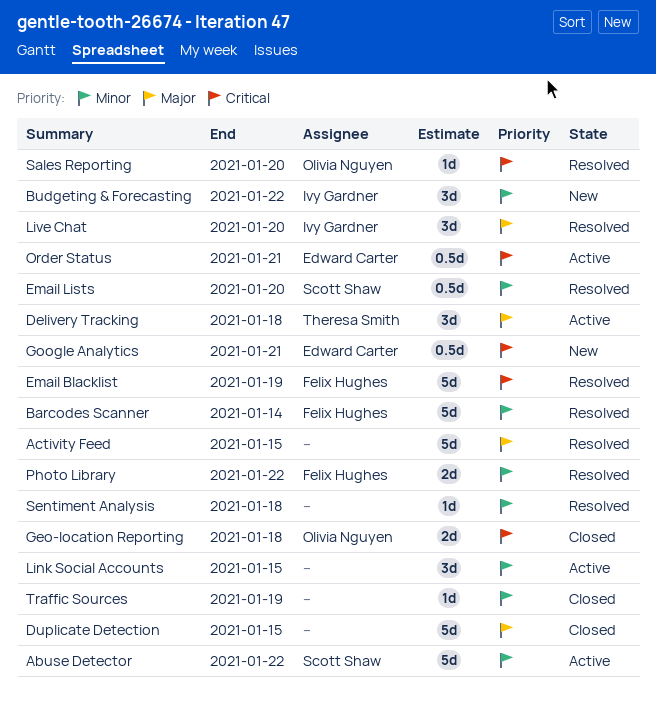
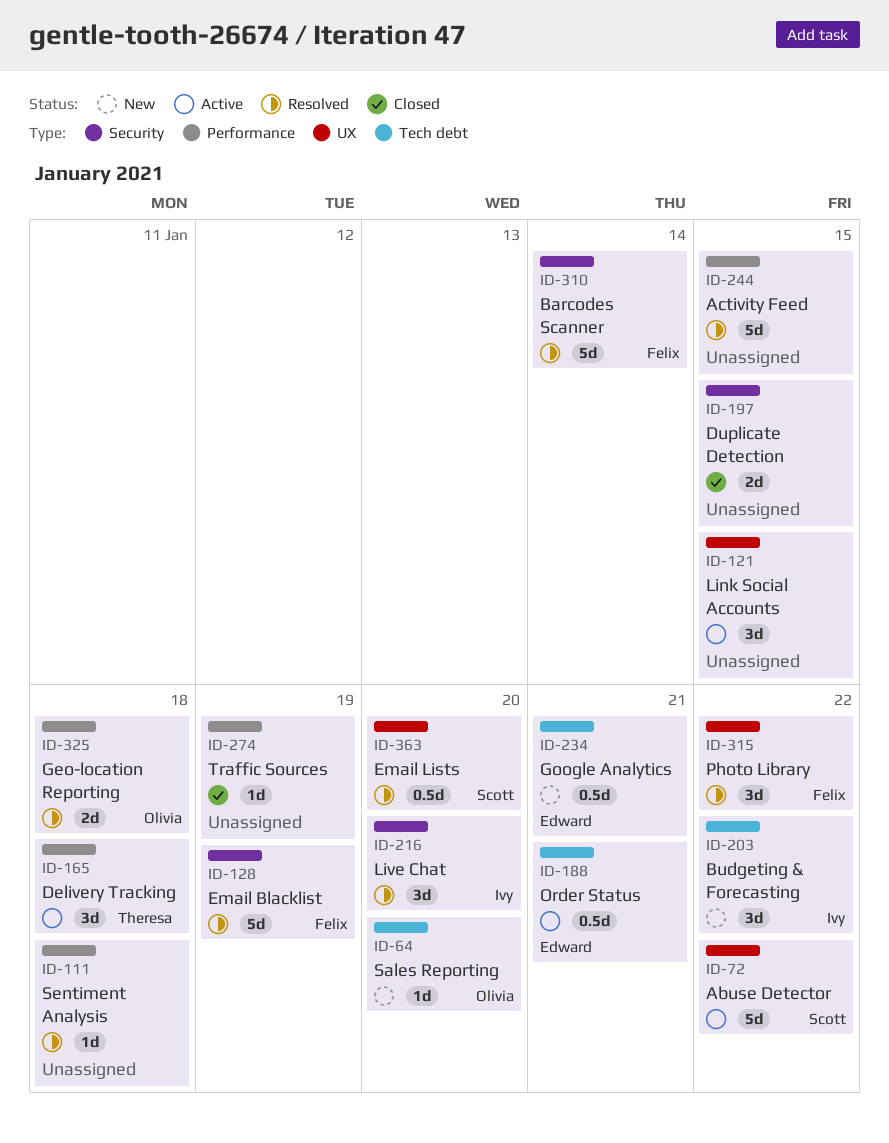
Duplicate Detection, estimate: 5d -> 2d
Geo-location Reporting, status: Closed -> Resolved
Photo Library, estimate: 2d -> 3d
Sales Reporting, status: Resolved -> New

